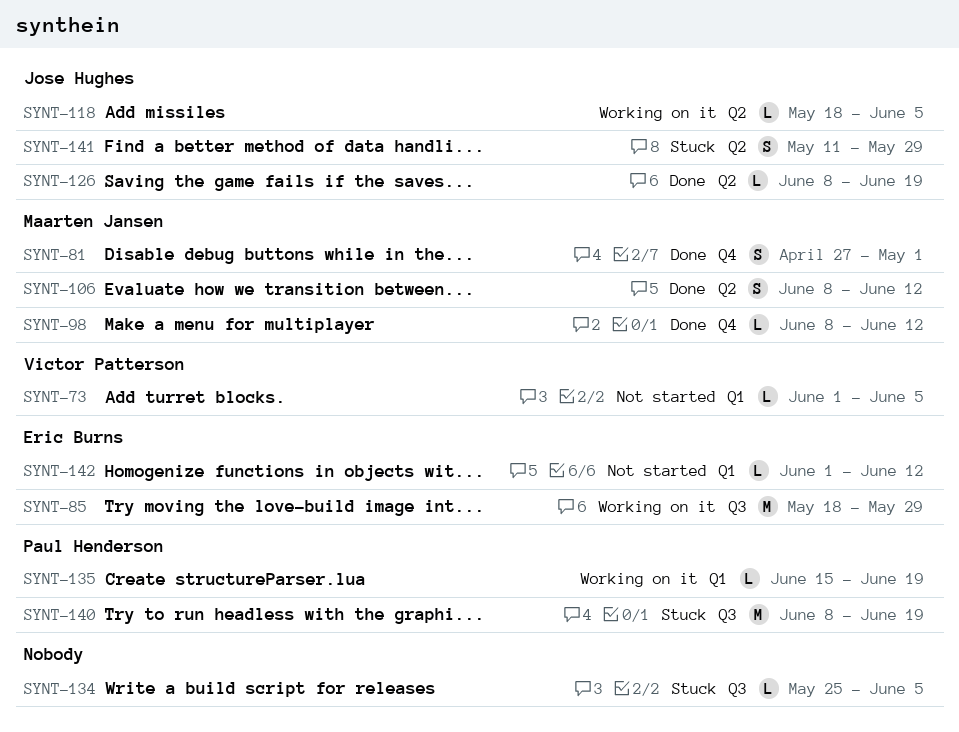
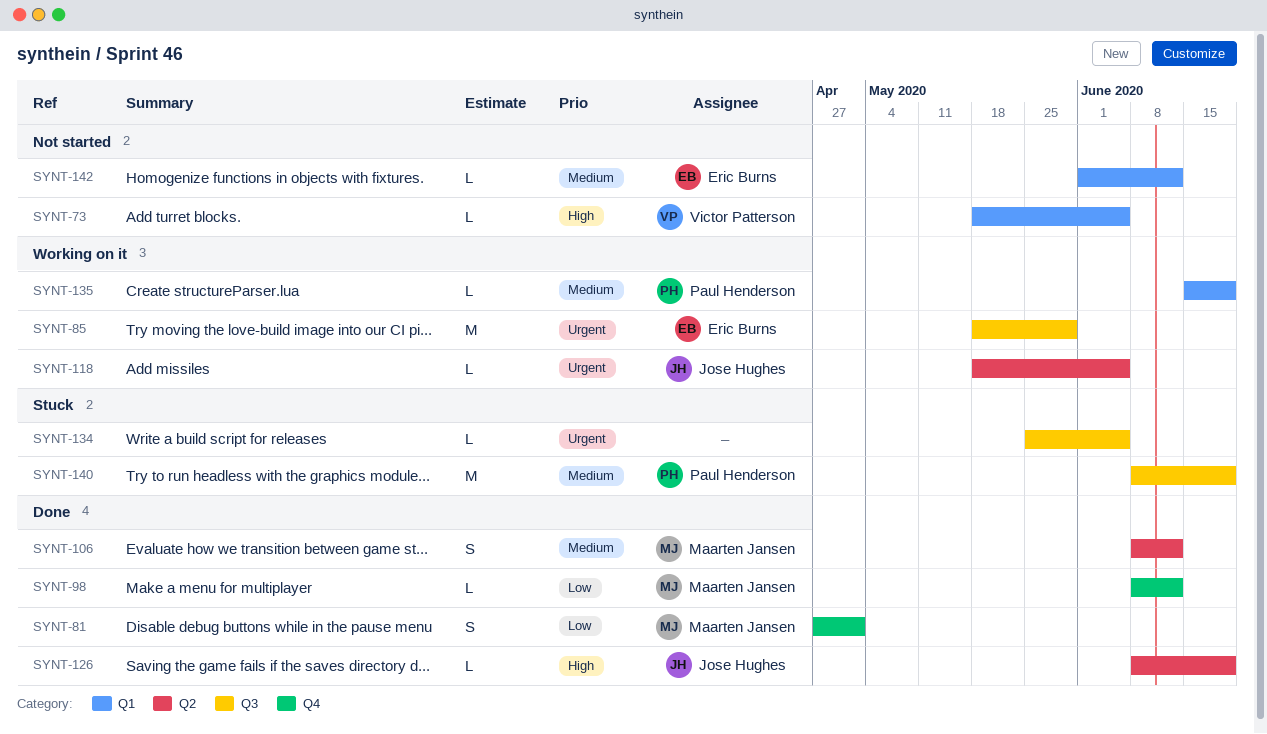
SYNT-73, start: Jun 1 -> May 18
SYNT-141: present -> none

